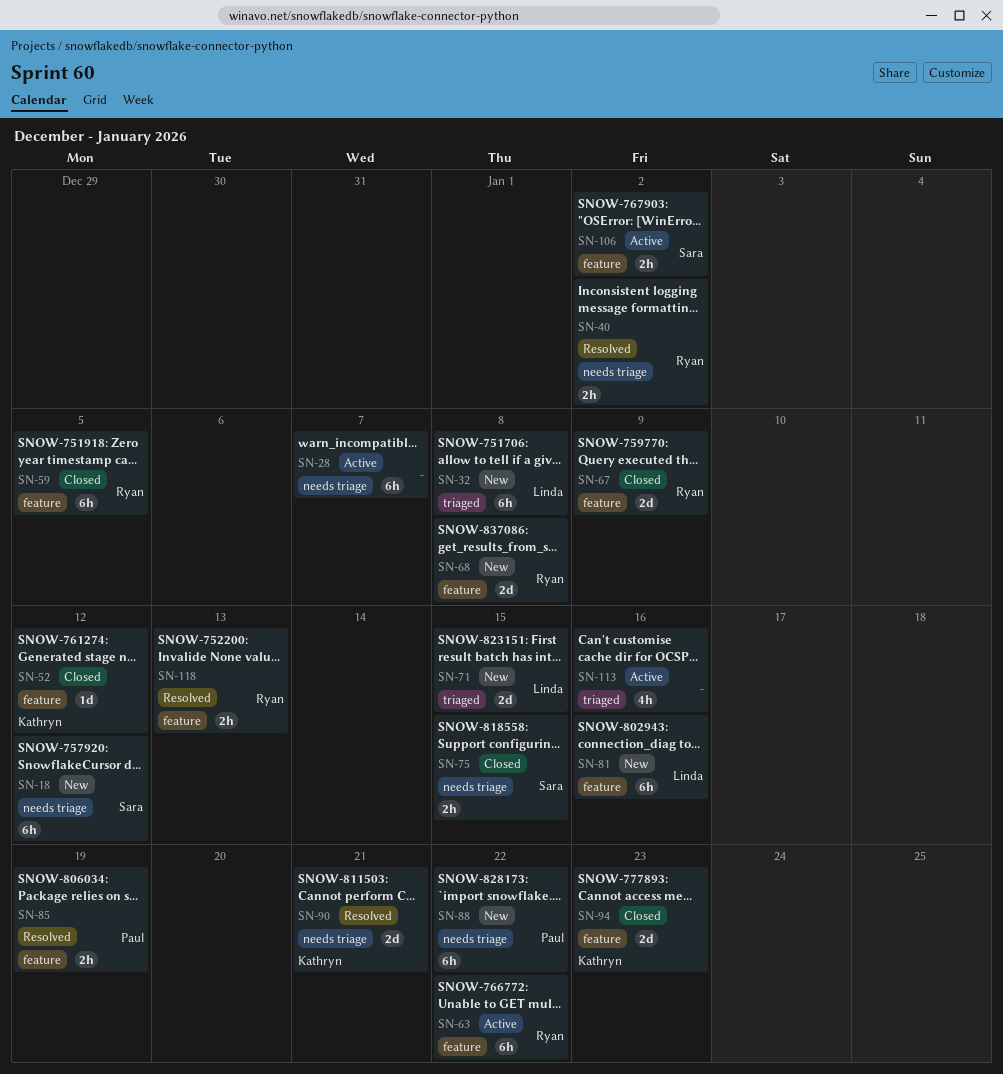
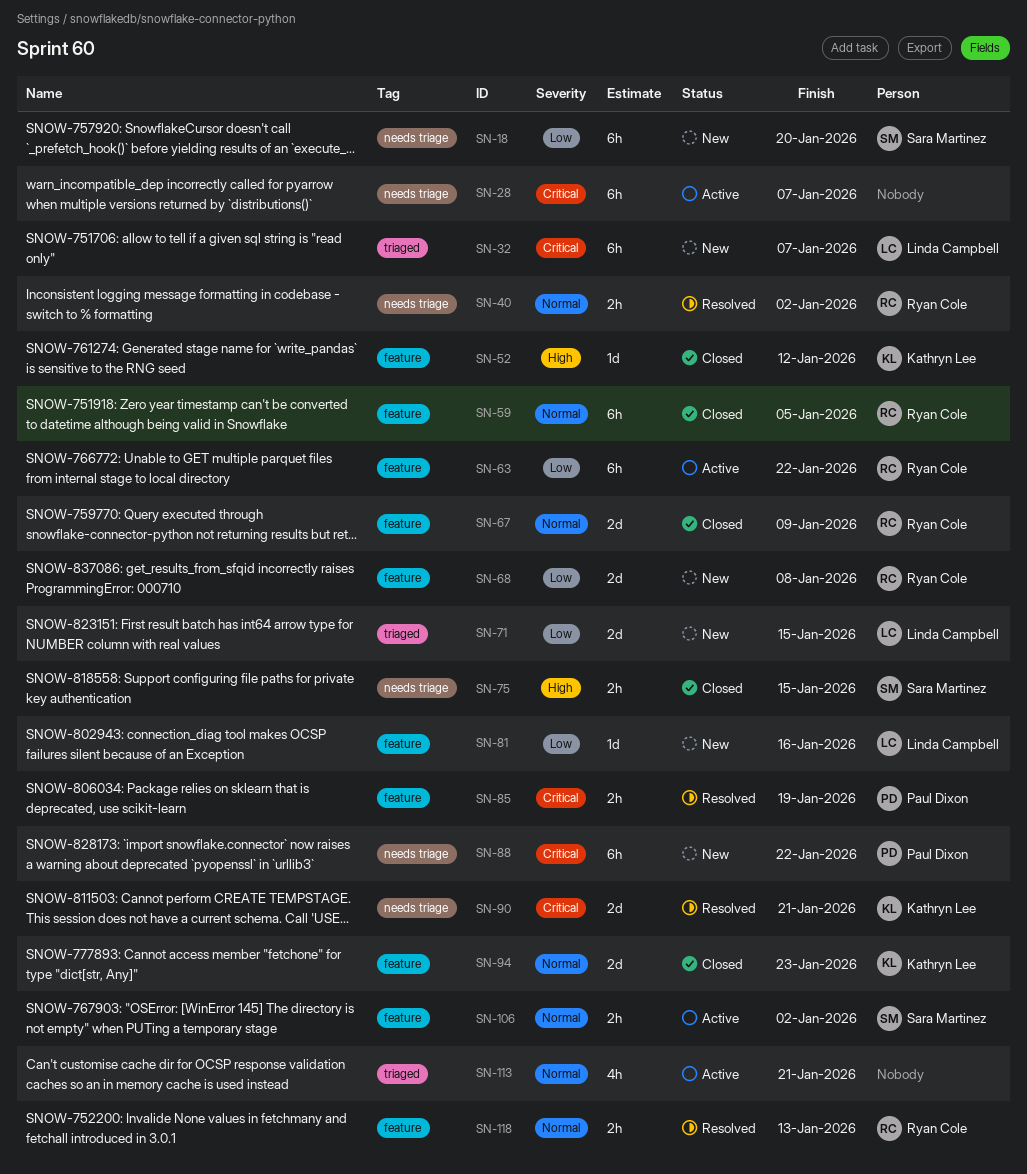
SN-18, due: Jan 12 -> Jan 20
SN-32, due: Jan 8 -> Jan 7
SN-81, estimate: 6h -> 1d
SN-113, due: Jan 16 -> Jan 21

